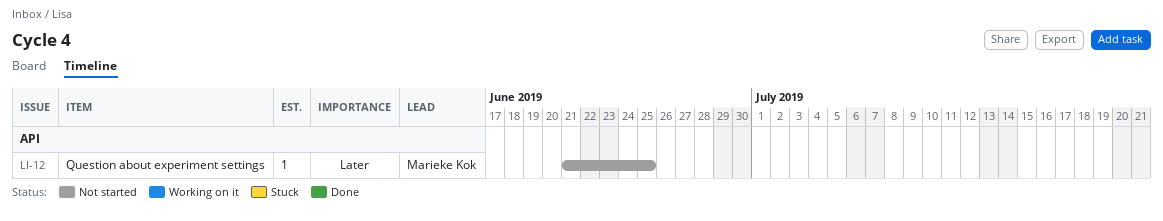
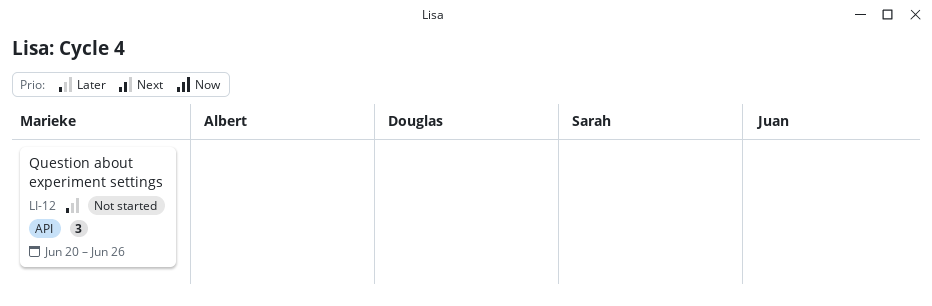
LI-12, estimate: 1 -> 3
LI-12, start: Jun 21 -> Jun 20
LI-12, due: Jun 25 -> Jun 26

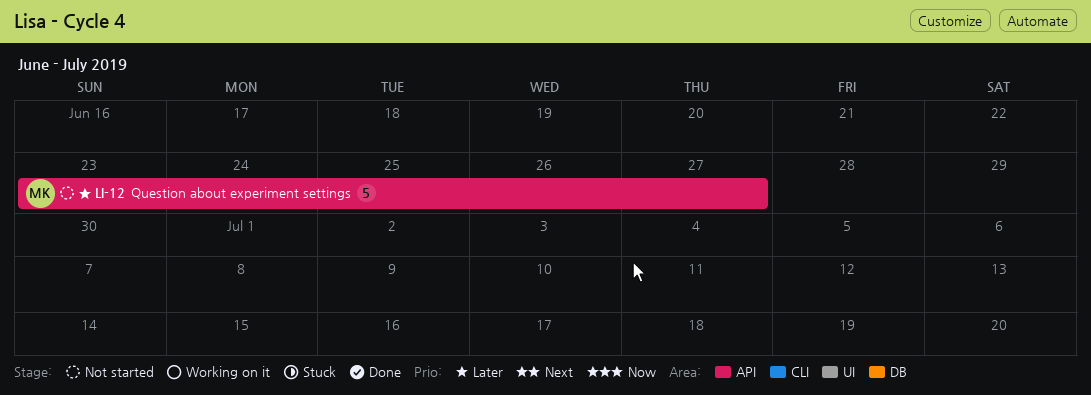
LI-12, estimate: 3 -> 5
LI-12, start: Jun 20 -> Jun 23
LI-12, due: Jun 26 -> Jun 27

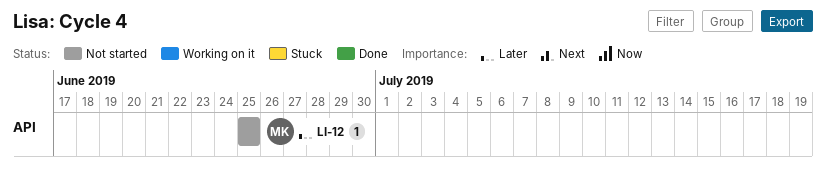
LI-12, estimate: 5 -> 1
LI-12, start: Jun 23 -> Jun 25
LI-12, due: Jun 27 -> Jun 25

